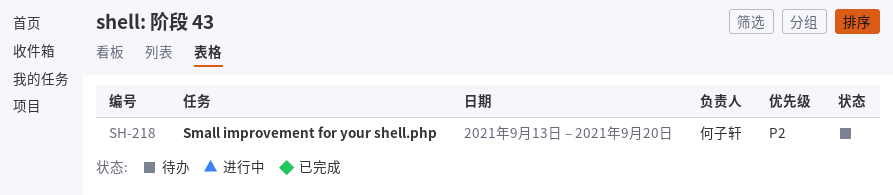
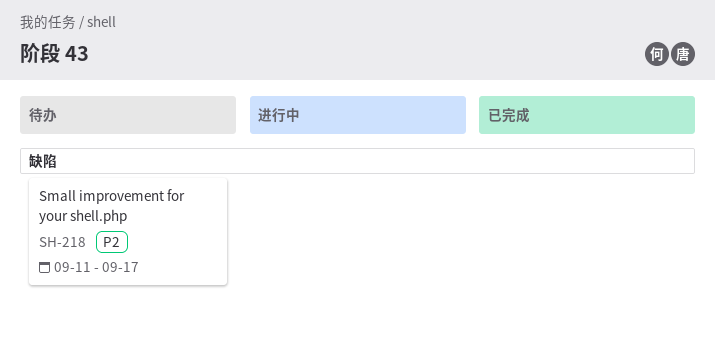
SH-218, start: Sep 13 -> Sep 11
SH-218, due: Sep 20 -> Sep 17

